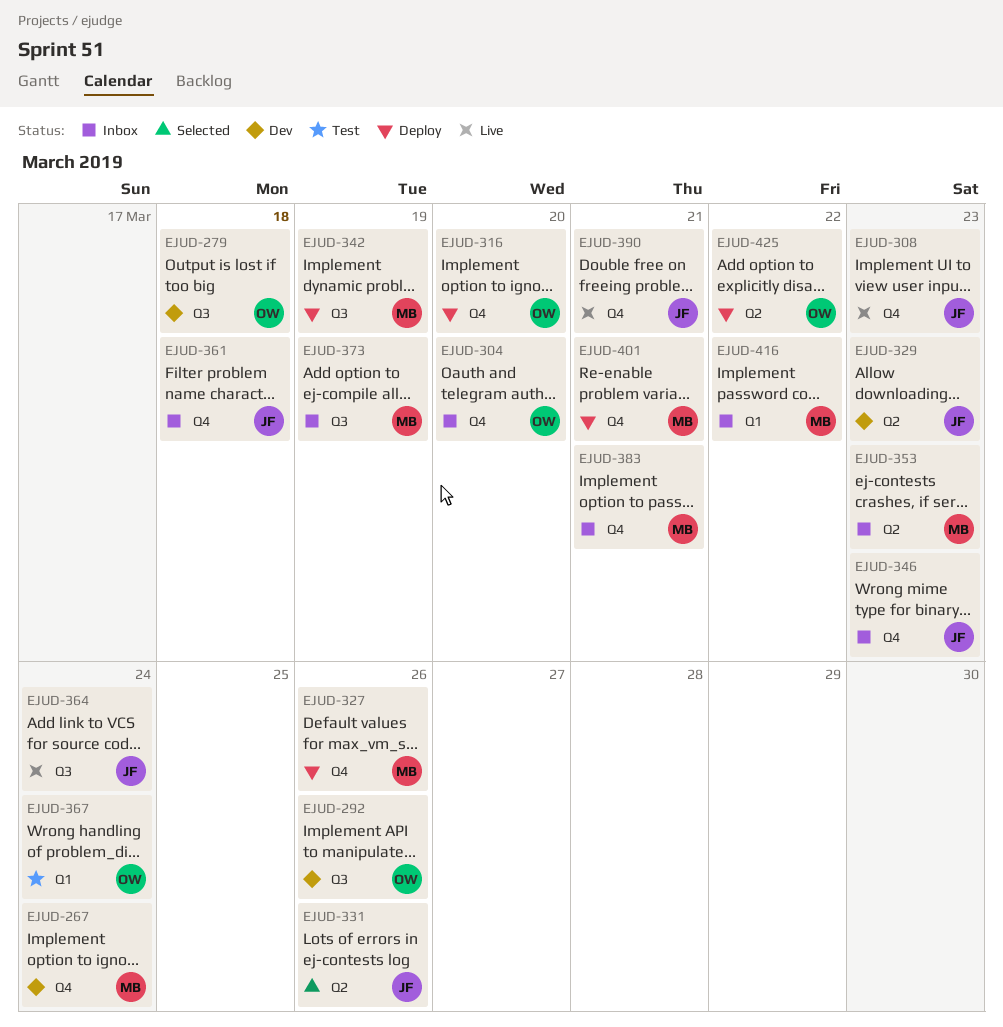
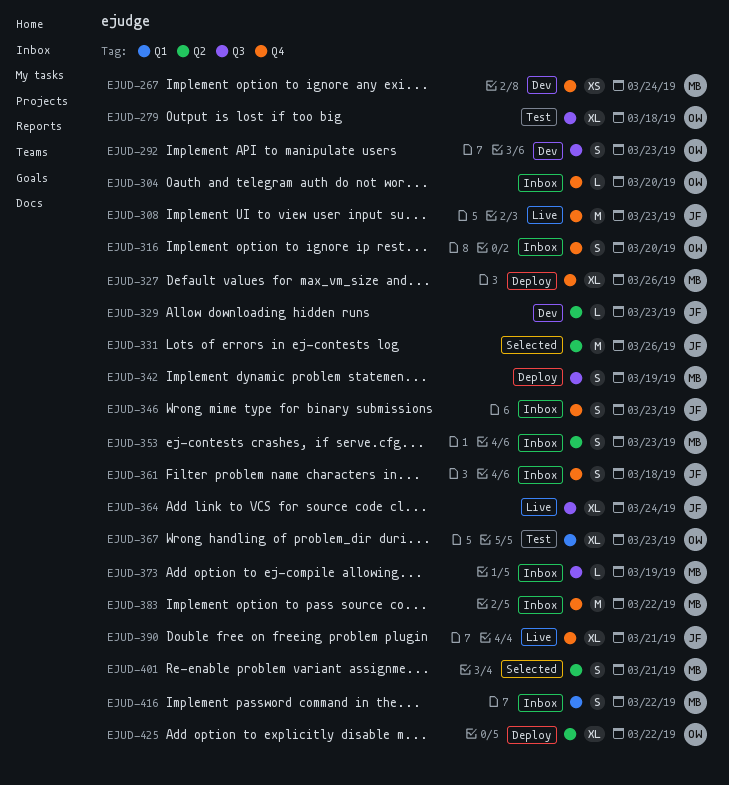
EJUD-279, status: Dev -> Test
EJUD-292, due: Mar 26 -> Mar 23
EJUD-316, status: Deploy -> Inbox
EJUD-367, due: Mar 24 -> Mar 23
EJUD-383, due: Mar 21 -> Mar 22
EJUD-401, status: Deploy -> Selected
EJUD-401, label: Q4 -> Q2

